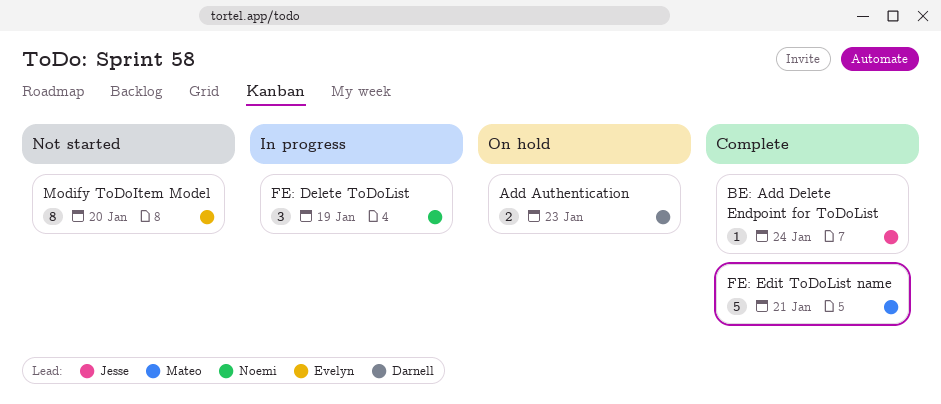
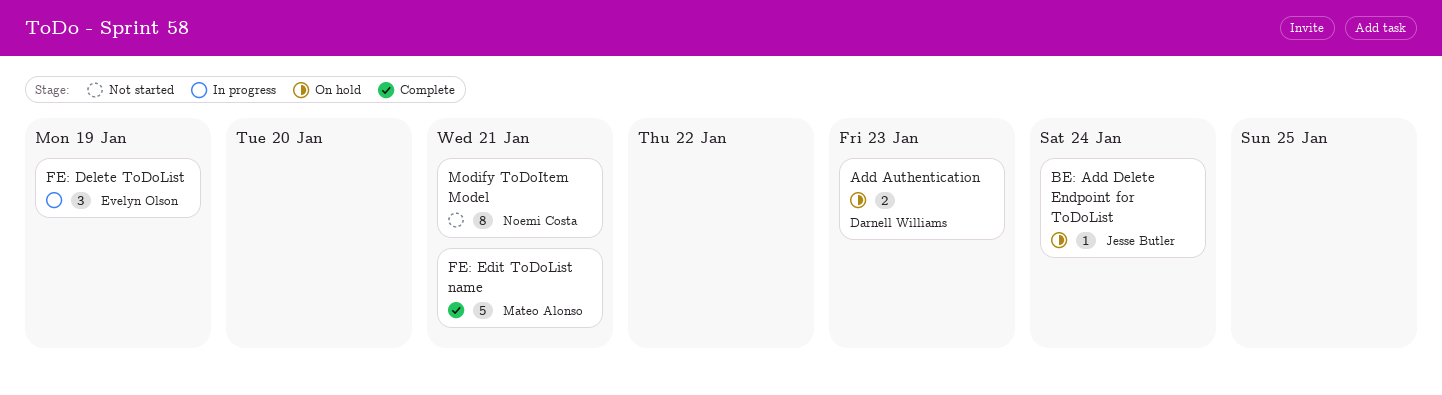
BE: Add Delete Endpoint for ToDoList, status: Complete -> On hold
FE: Delete ToDoList, owner: Noemi Costa -> Evelyn Olson
Modify ToDoItem Model, owner: Evelyn Olson -> Noemi Costa
Modify ToDoItem Model, due: Jan 20 -> Jan 21

